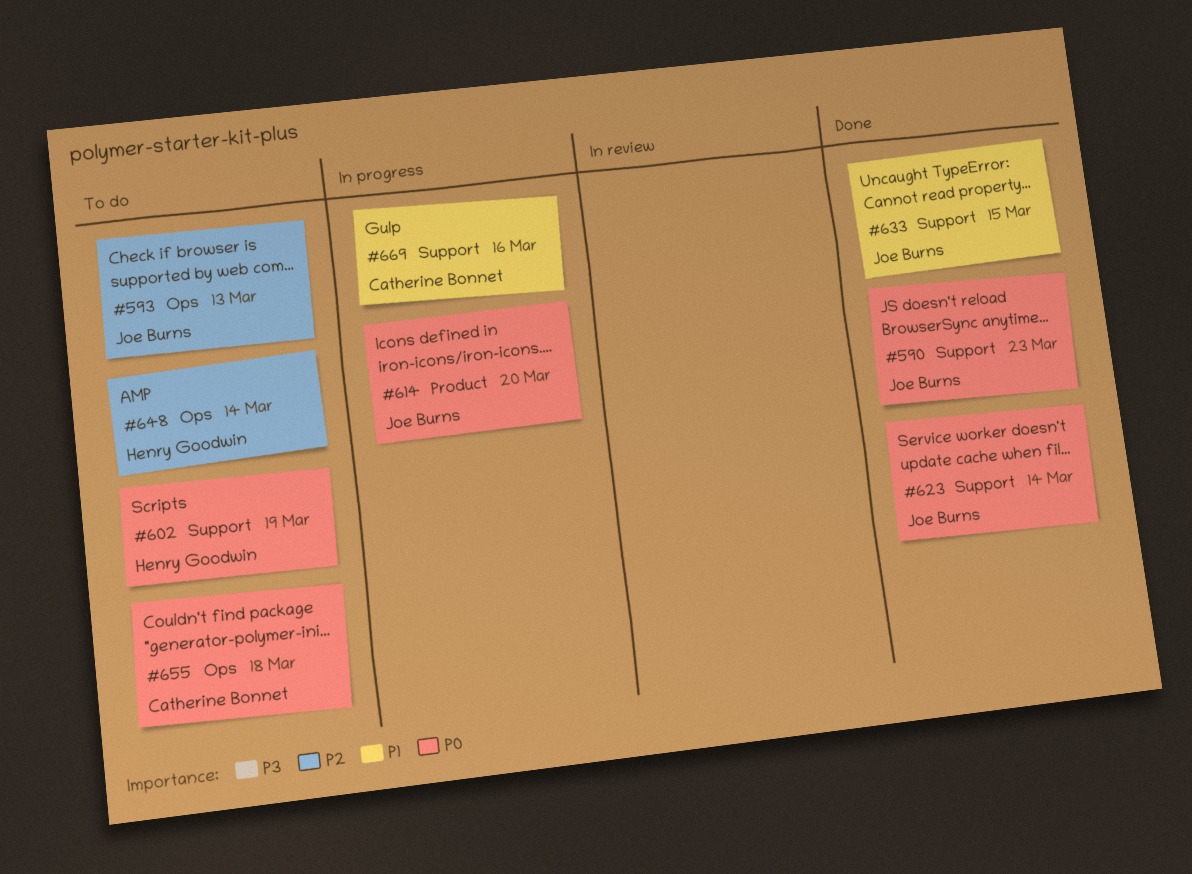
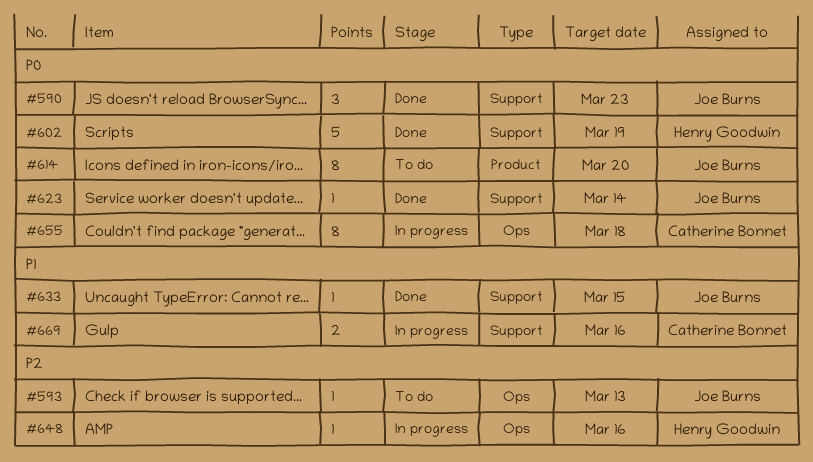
#602, status: To do -> Done
#614, status: In progress -> To do
#648, status: To do -> In progress
#648, due: Mar 14 -> Mar 16
#655, status: To do -> In progress

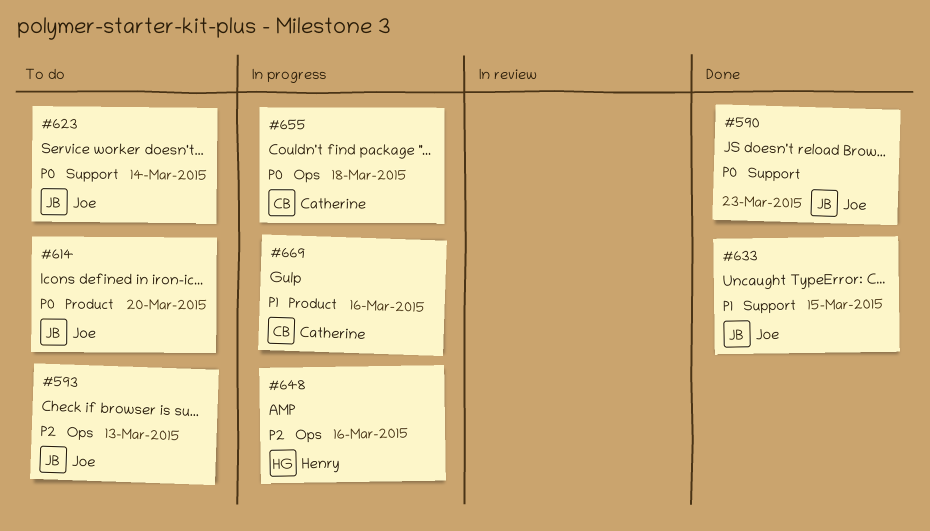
#602: present -> none
#623, status: Done -> To do
#669, label: Support -> Product

